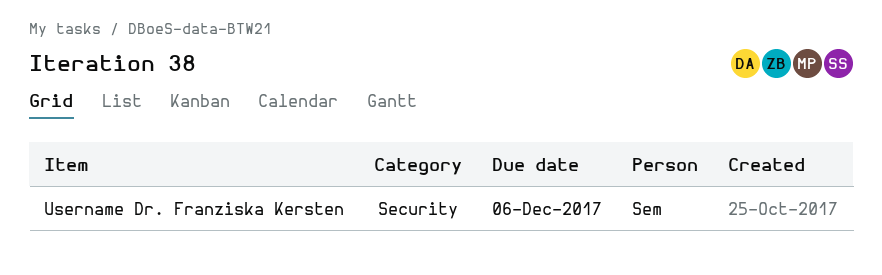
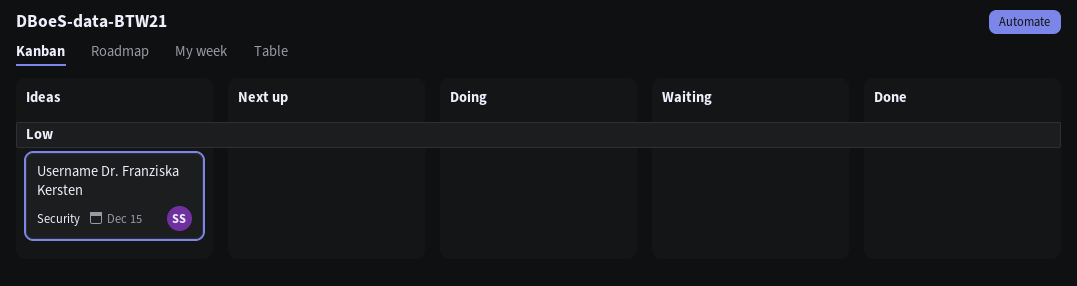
Username Dr. Franziska Kersten, due: Dec 6 -> Dec 15

